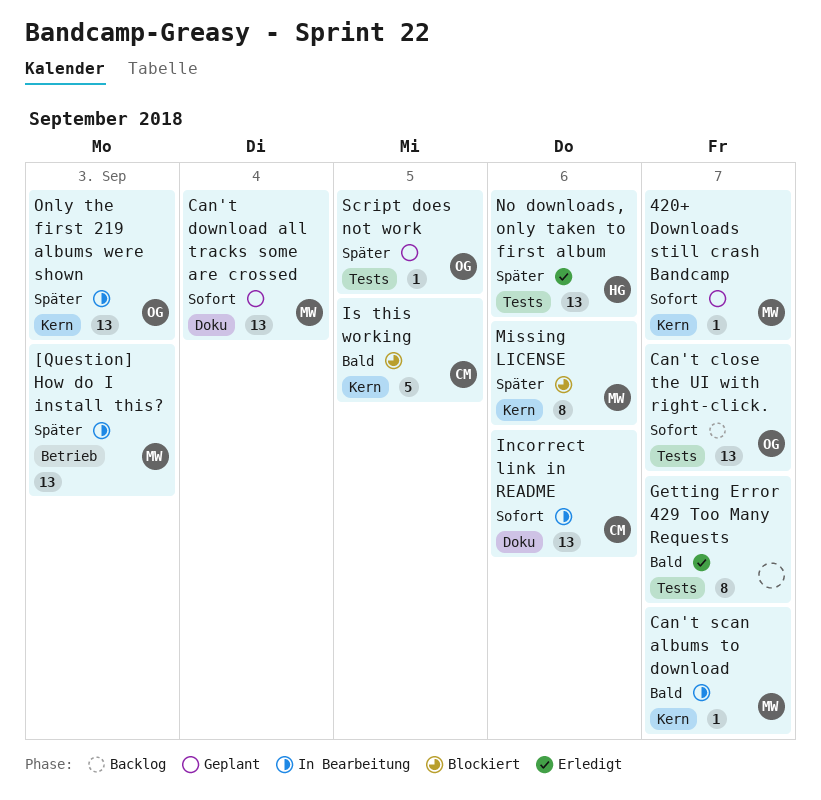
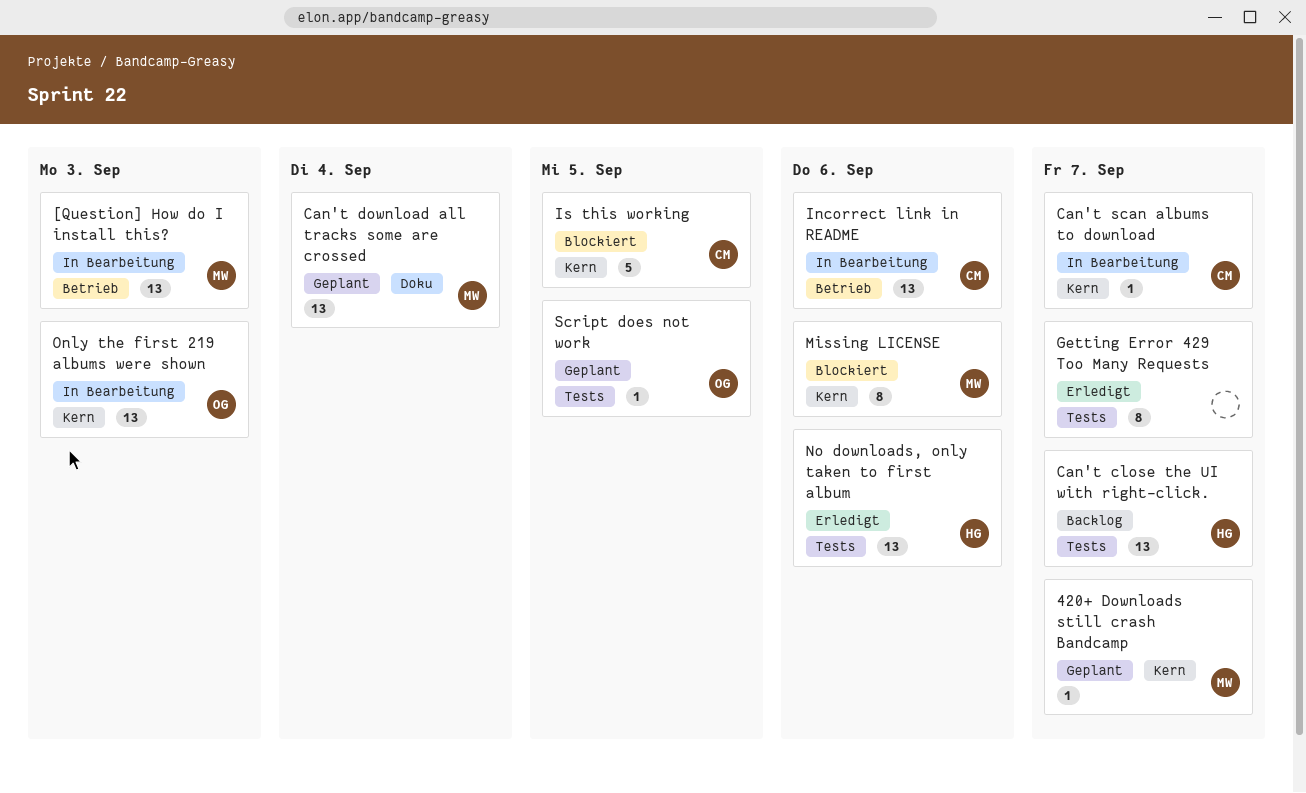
Can't close the UI with right-click., owner: OG -> HG
Can't scan albums to download, owner: MW -> CM
Incorrect link in README, label: Doku -> Betrieb

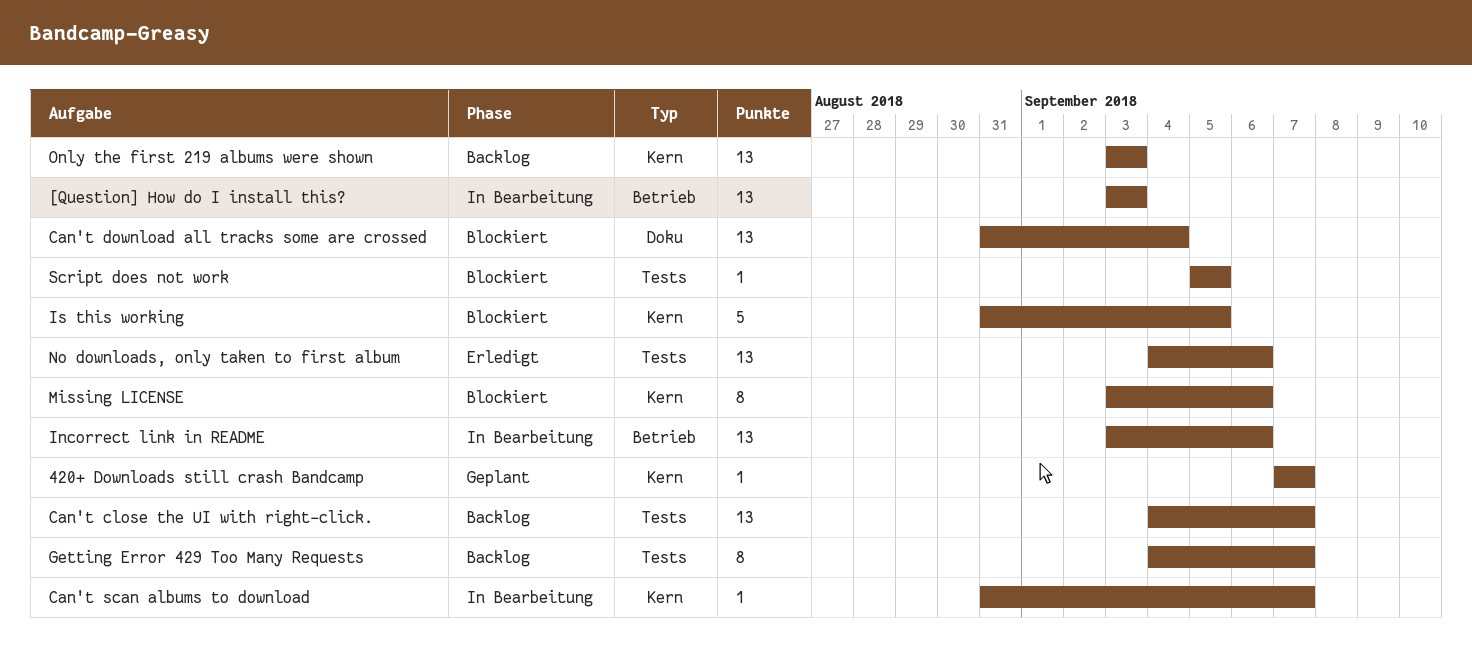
Can't download all tracks some are crossed, status: Geplant -> Blockiert
Getting Error 429 Too Many Requests, status: Erledigt -> Backlog
Only the first 219 albums were shown, status: In Bearbeitung -> Backlog
Script does not work, status: Geplant -> Blockiert

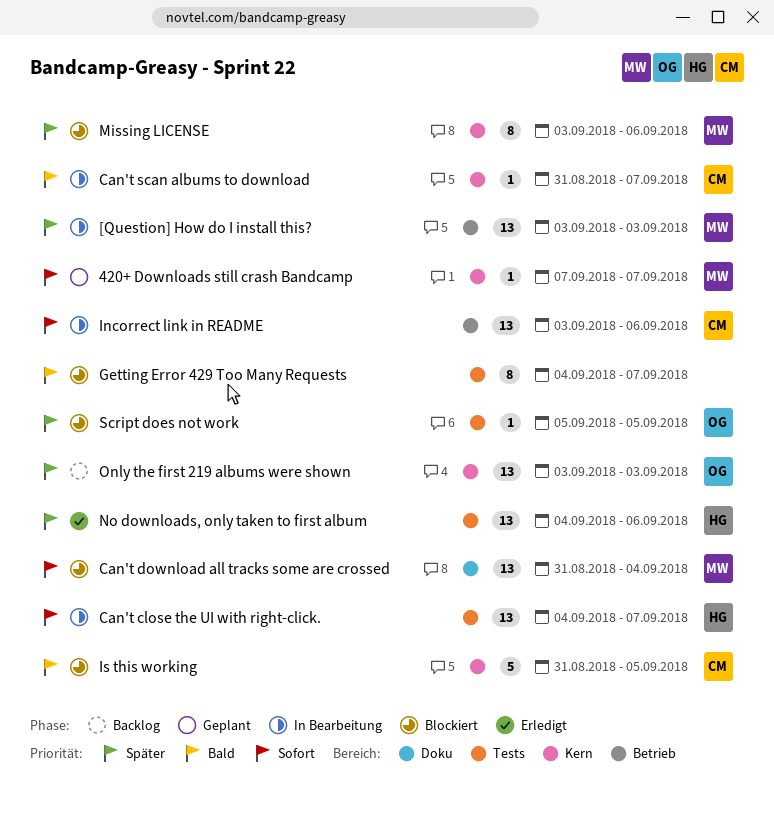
Can't close the UI with right-click., status: Backlog -> In Bearbeitung
Getting Error 429 Too Many Requests, status: Backlog -> Blockiert

